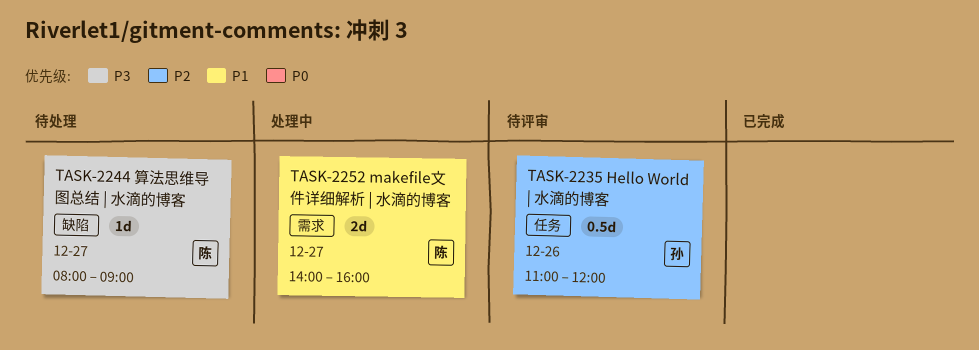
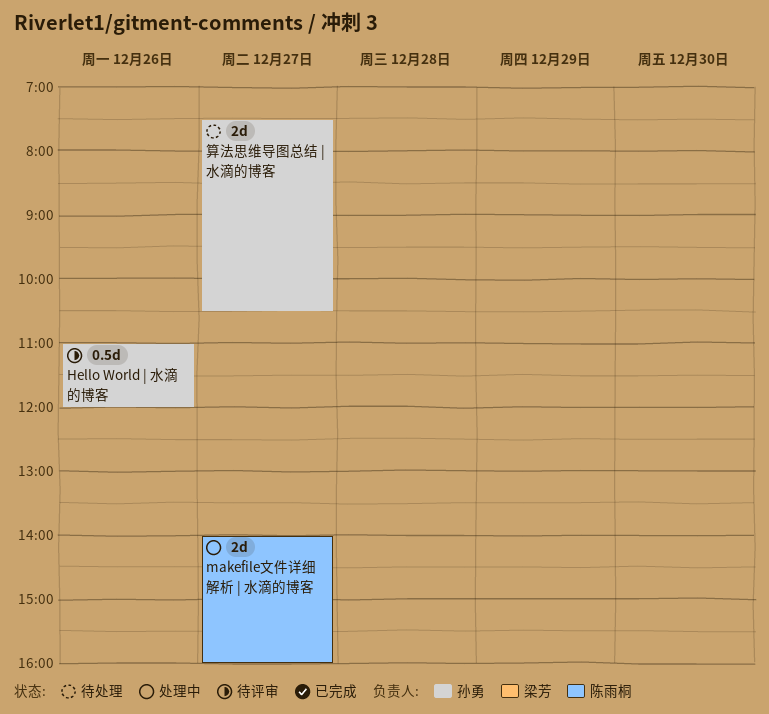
算法思维导图总结 | 水滴的博客, owner: 陈雨桐 -> 孙勇
算法思维导图总结 | 水滴的博客, estimate: 1d -> 2d
算法思维导图总结 | 水滴的博客, begins: 08:00 -> 07:30
算法思维导图总结 | 水滴的博客, ends: 09:00 -> 10:30

